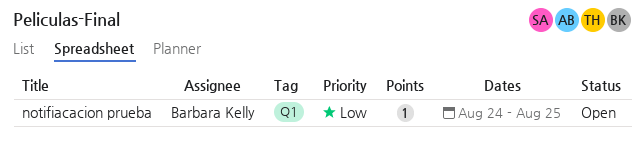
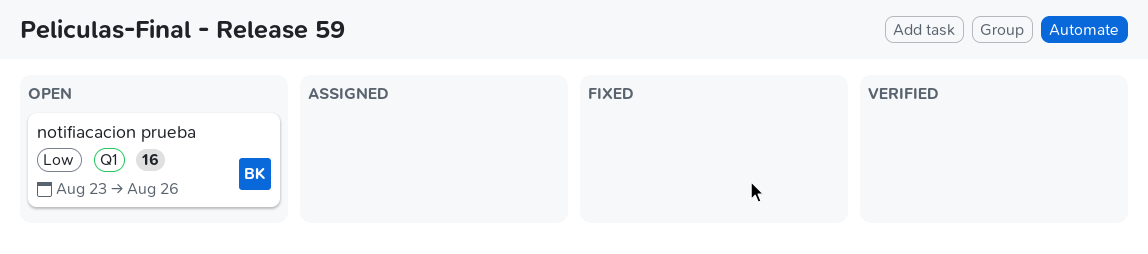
notifiacacion prueba, estimate: 1 -> 16
notifiacacion prueba, start: Aug 24 -> Aug 23
notifiacacion prueba, due: Aug 25 -> Aug 26

